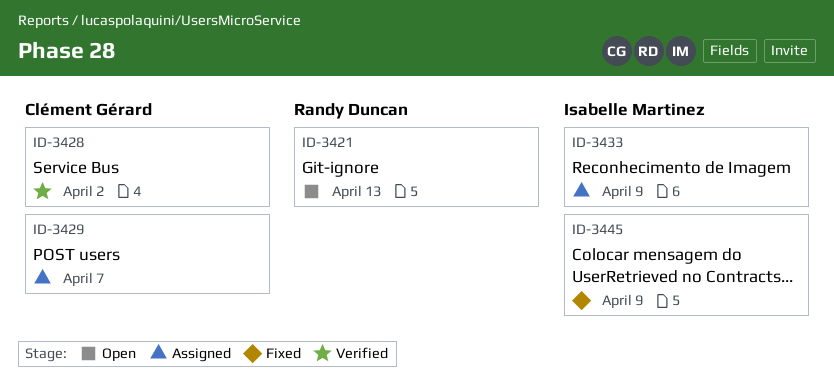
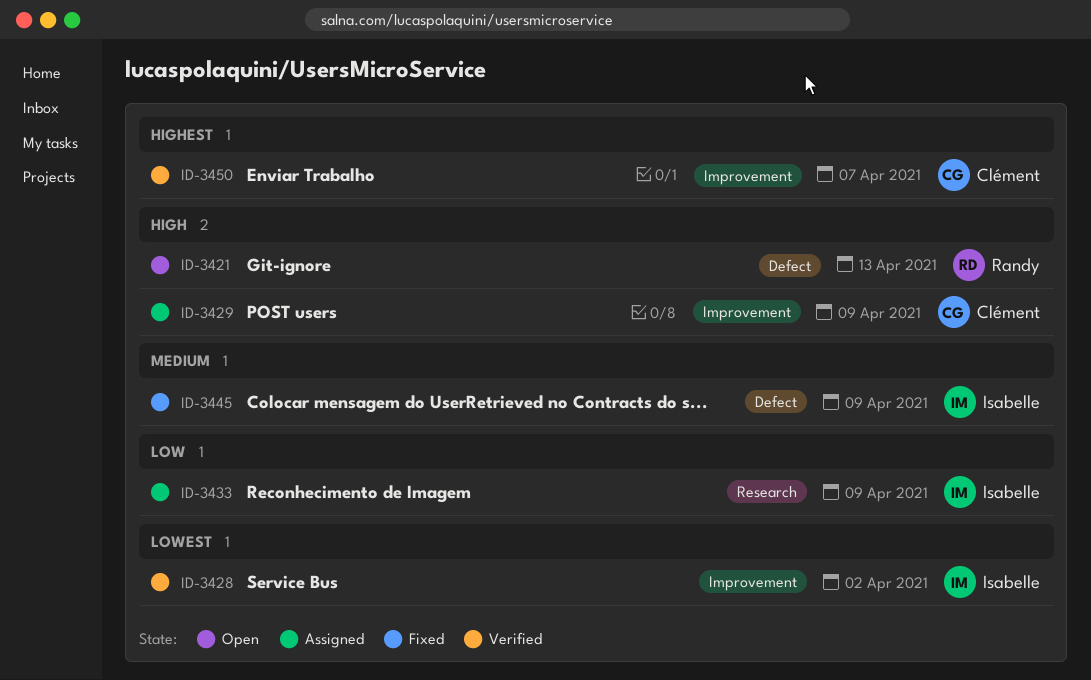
ID-3428, owner: Clément Gérard -> Isabelle Martinez
ID-3429, due: Apr 7 -> Apr 9
ID-3450: none -> present

